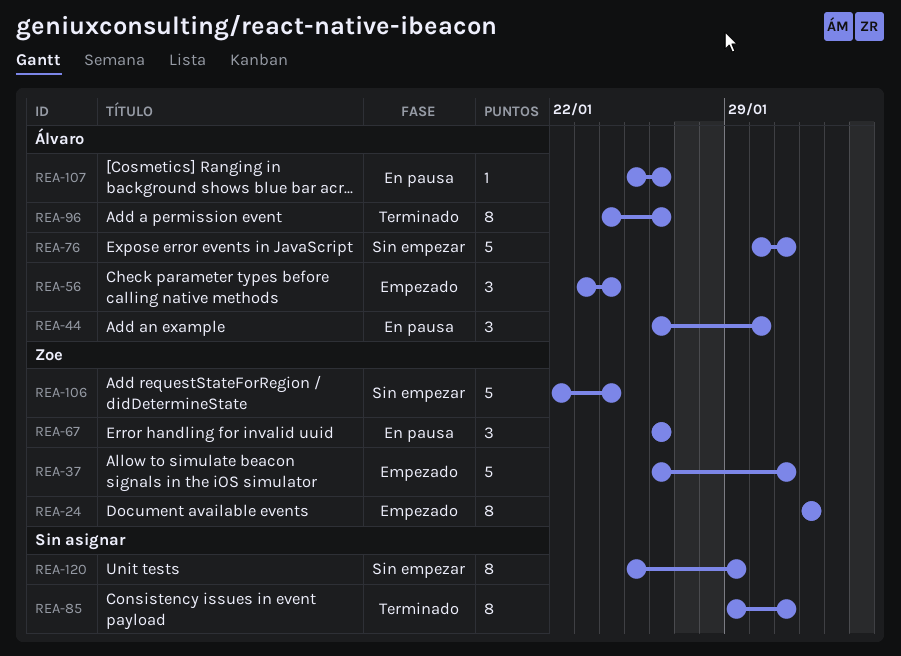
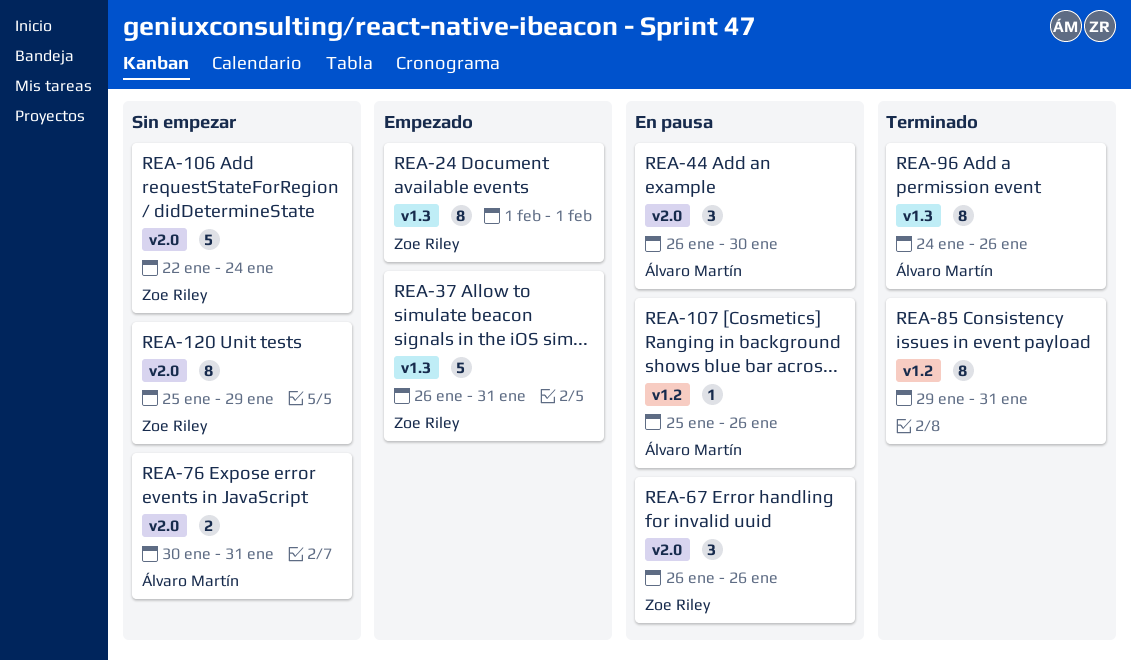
REA-56: present -> none
REA-76, estimate: 5 -> 2
REA-120, owner: none -> Zoe Riley

